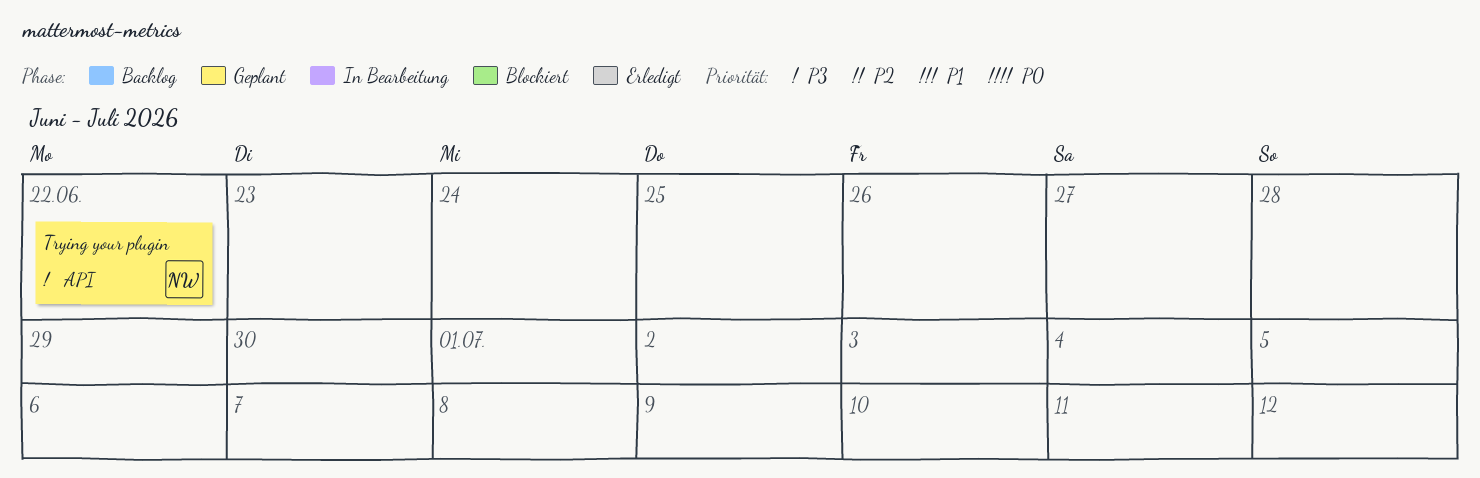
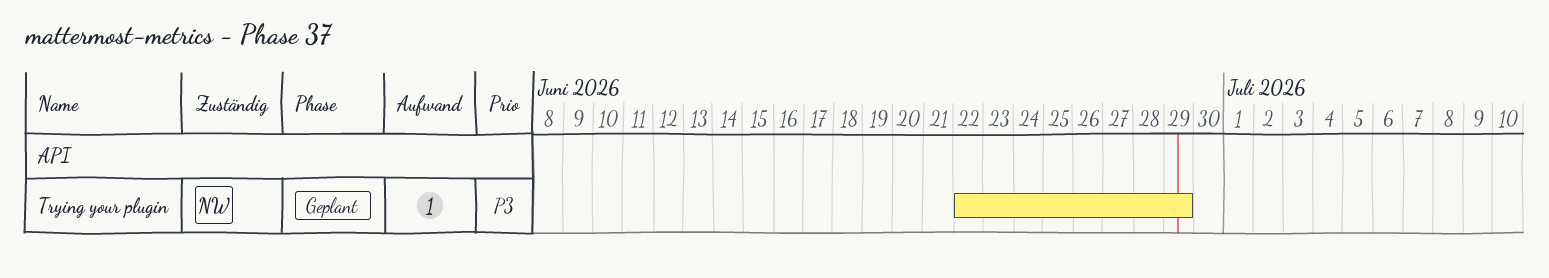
Trying your plugin, due: Jun 22 -> Jun 29

